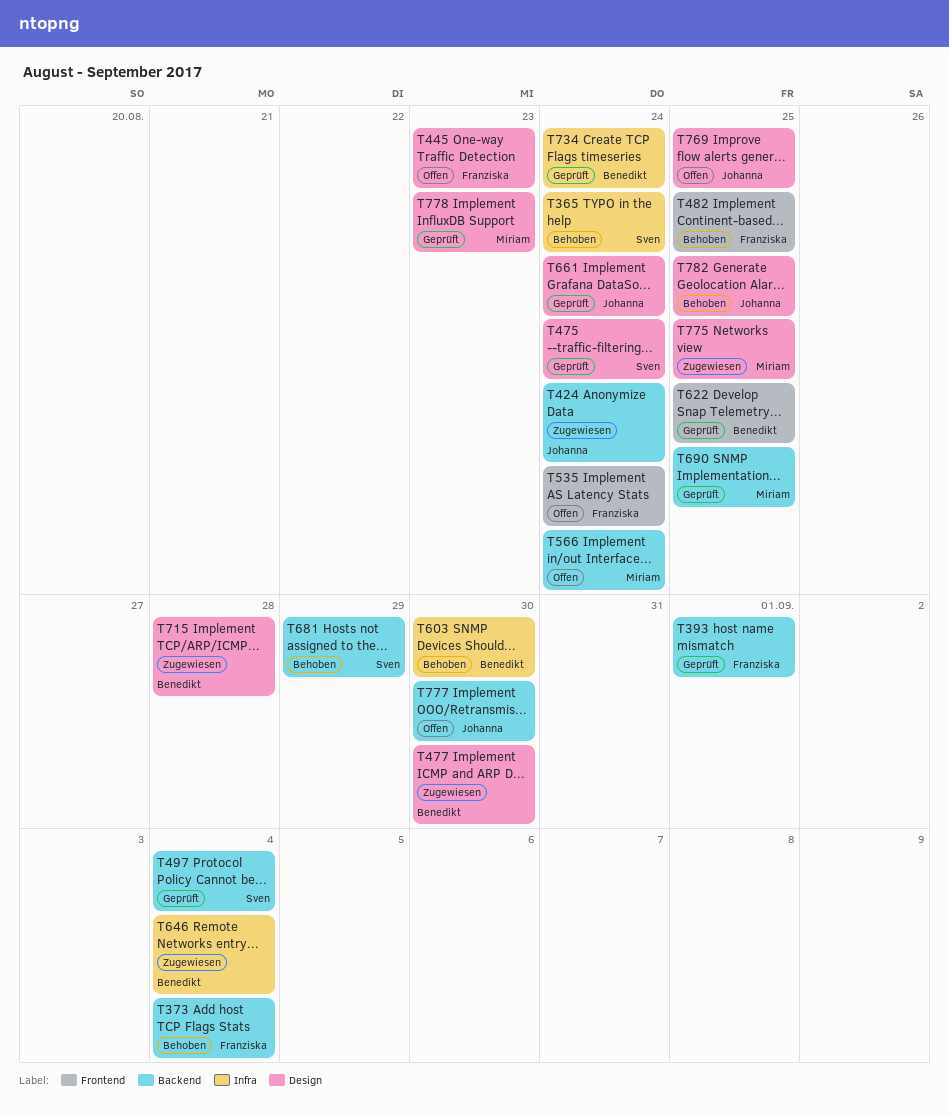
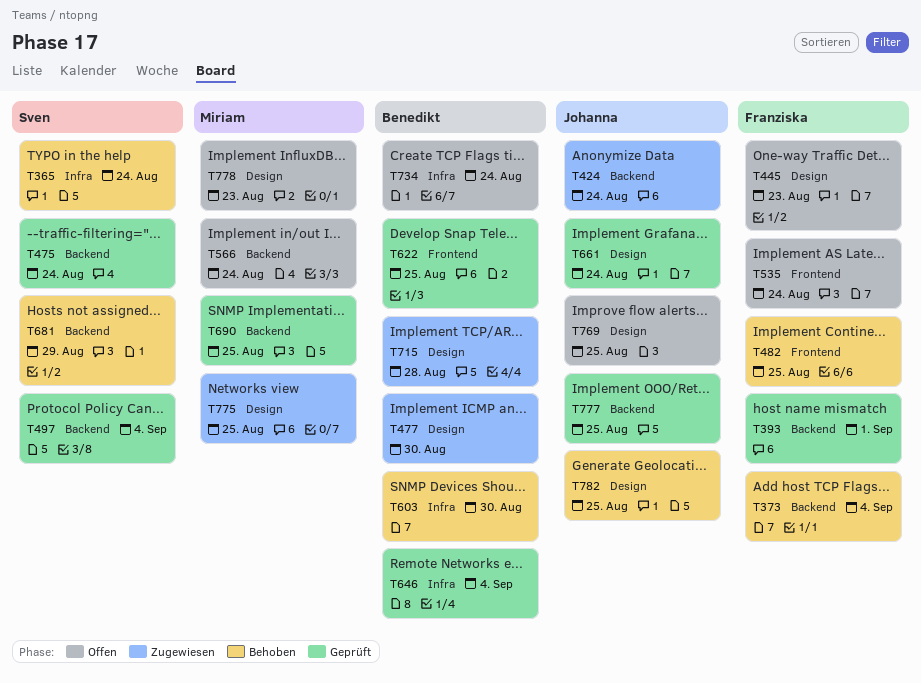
T475, label: Design -> Backend
T646, status: Zugewiesen -> Geprüft
T734, status: Geprüft -> Offen
T777, status: Offen -> Geprüft
T777, due: Aug 30 -> Aug 25
T778, status: Geprüft -> Offen

